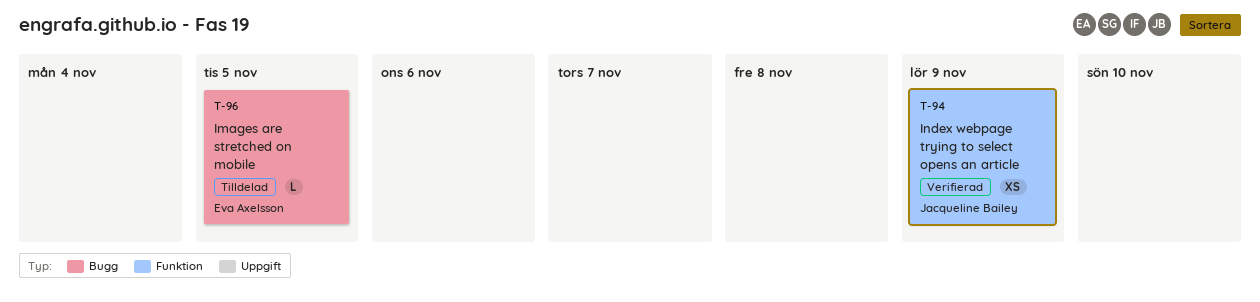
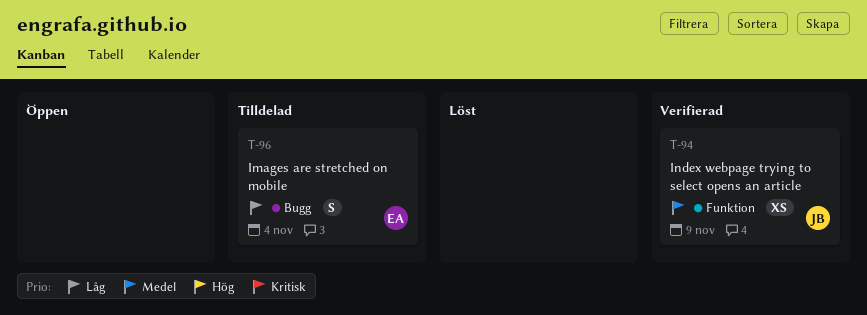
T-96, estimate: L -> S
T-96, due: Nov 5 -> Nov 4

